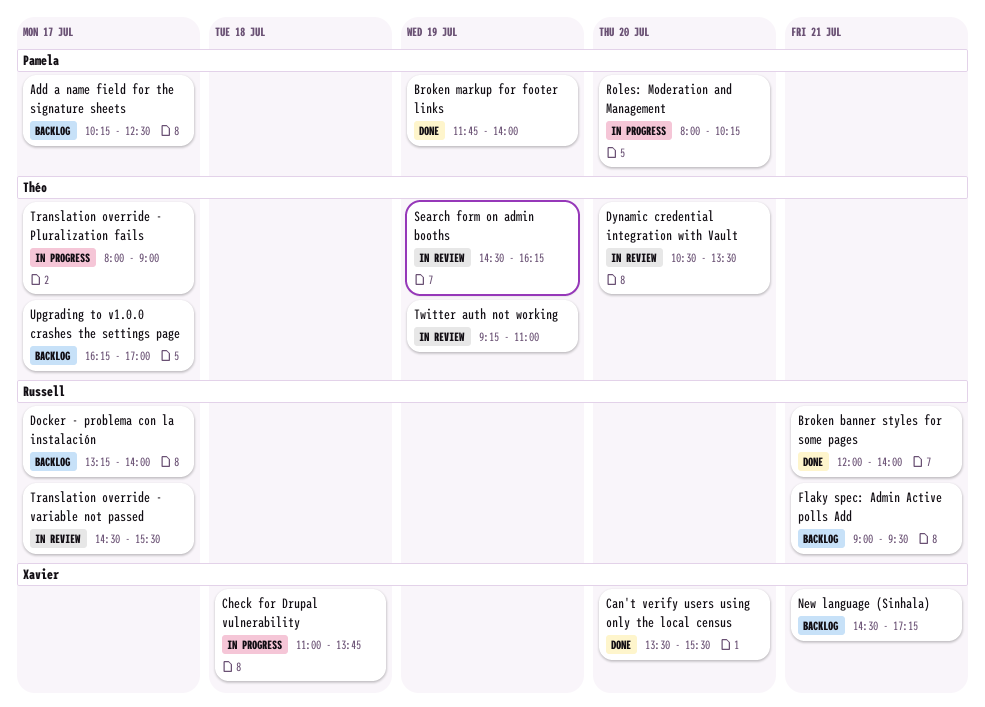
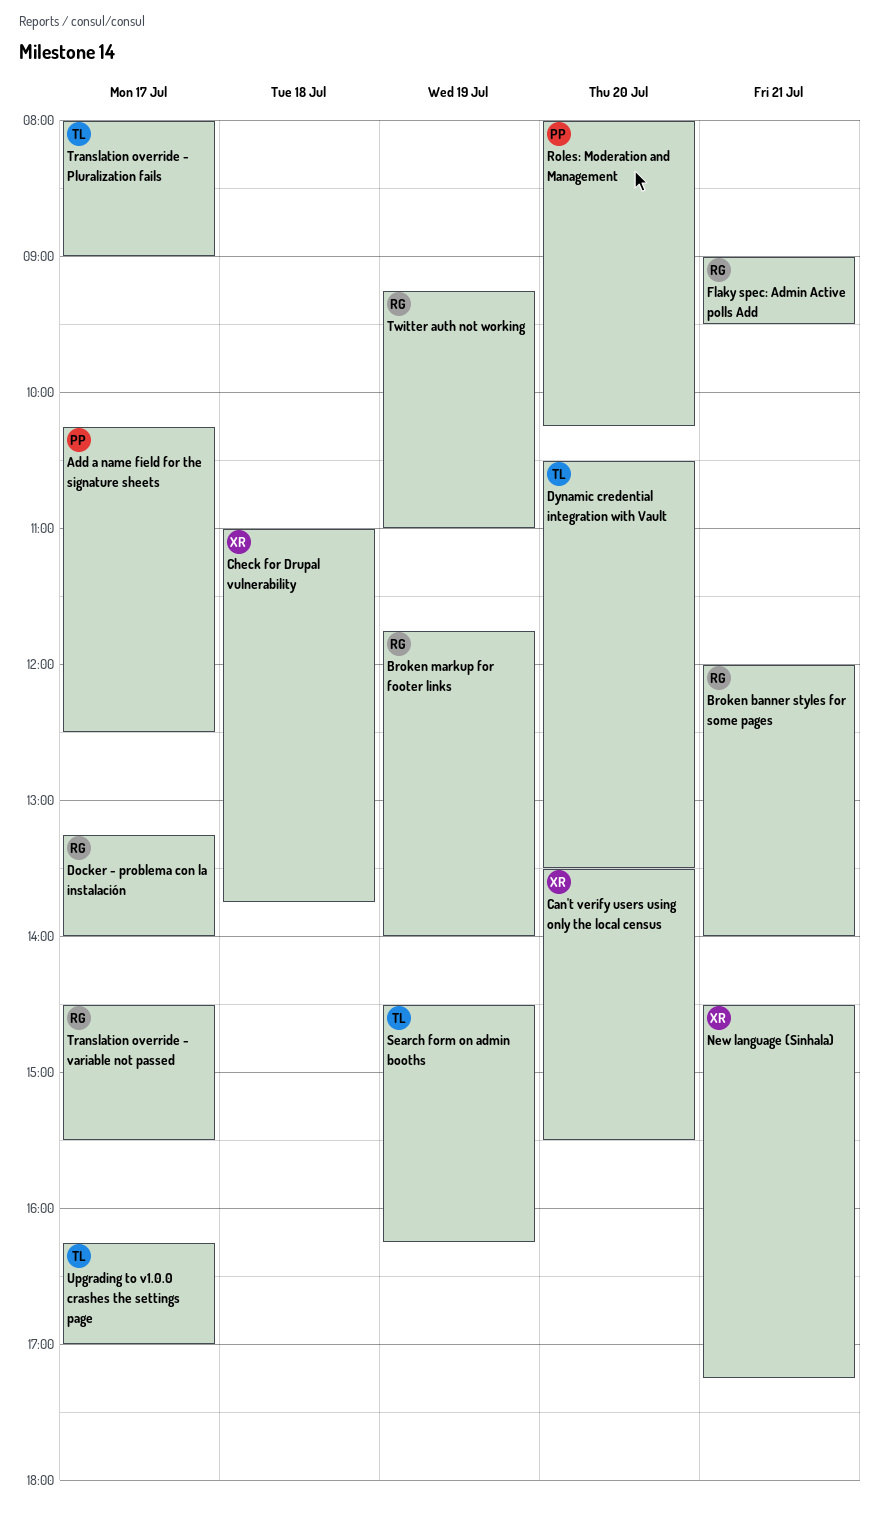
Broken markup for footer links, owner: Pamela -> Russell
Twitter auth not working, owner: Théo -> Russell

